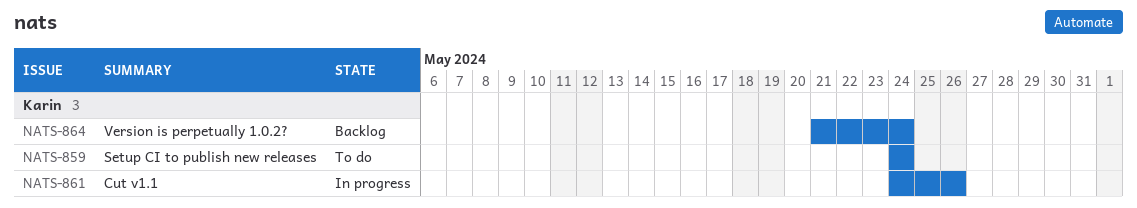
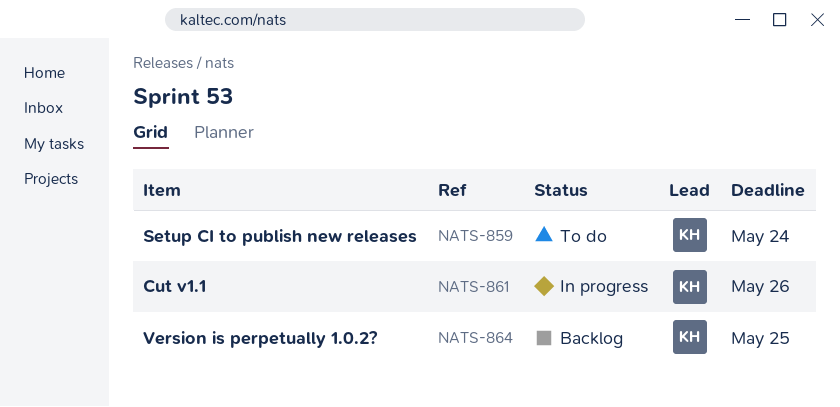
NATS-864, due: May 24 -> May 25

